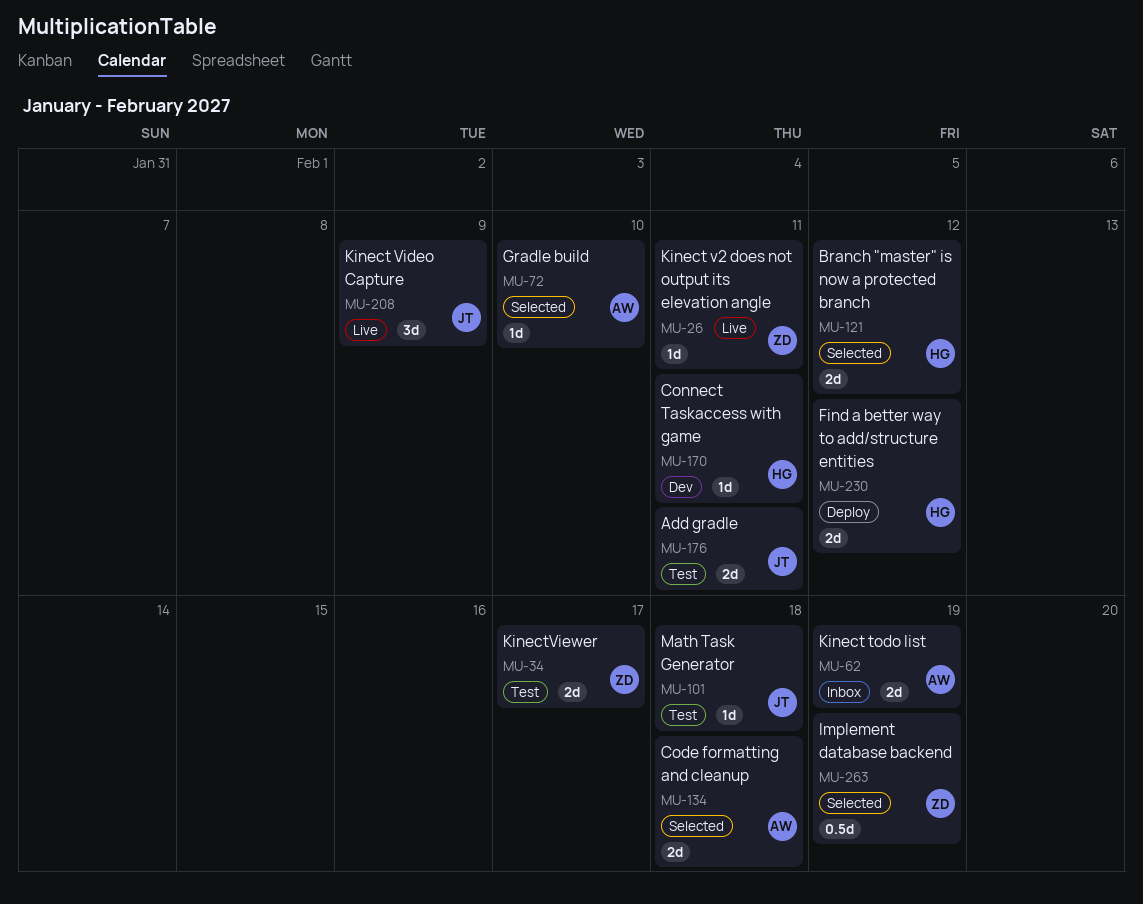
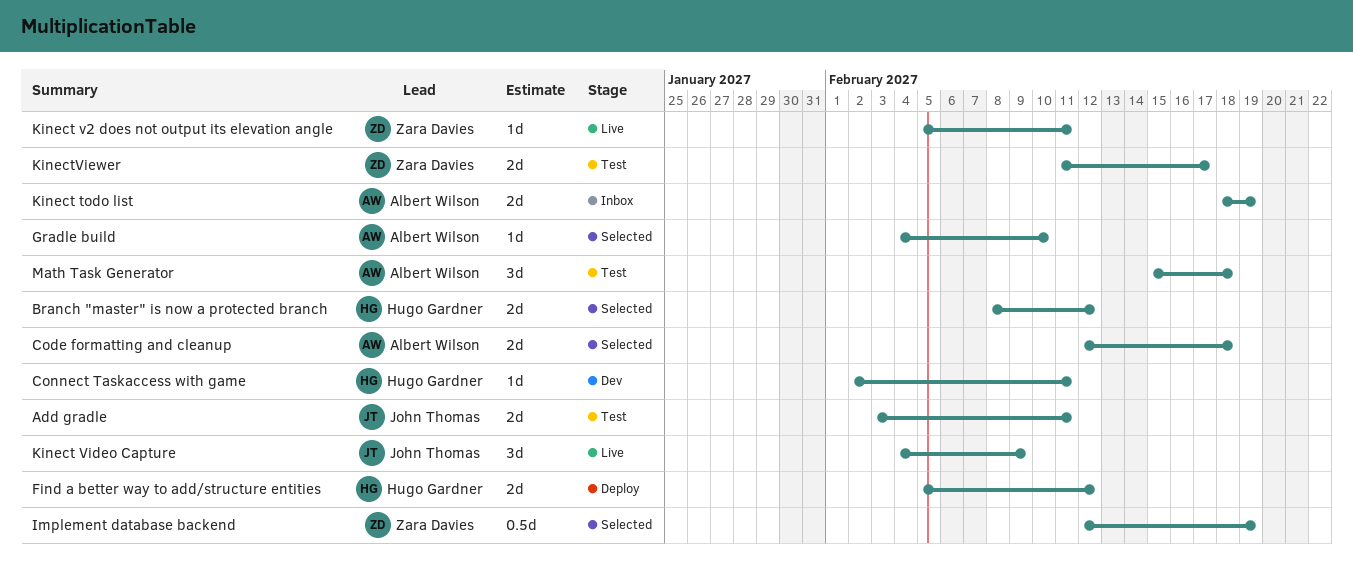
Math Task Generator, owner: John Thomas -> Albert Wilson
Math Task Generator, estimate: 1d -> 3d

